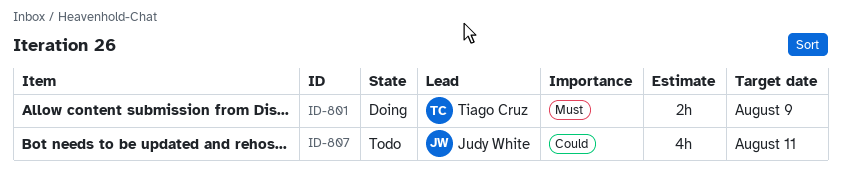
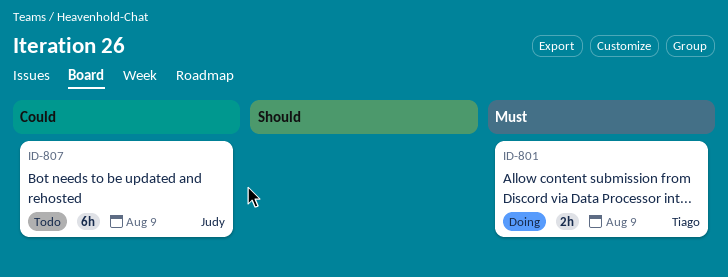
ID-807, estimate: 4h -> 6h
ID-807, due: Aug 11 -> Aug 9

